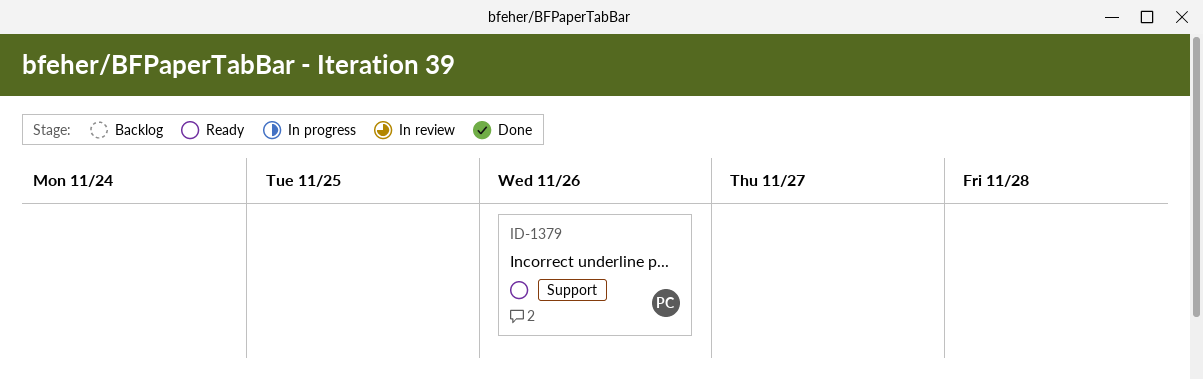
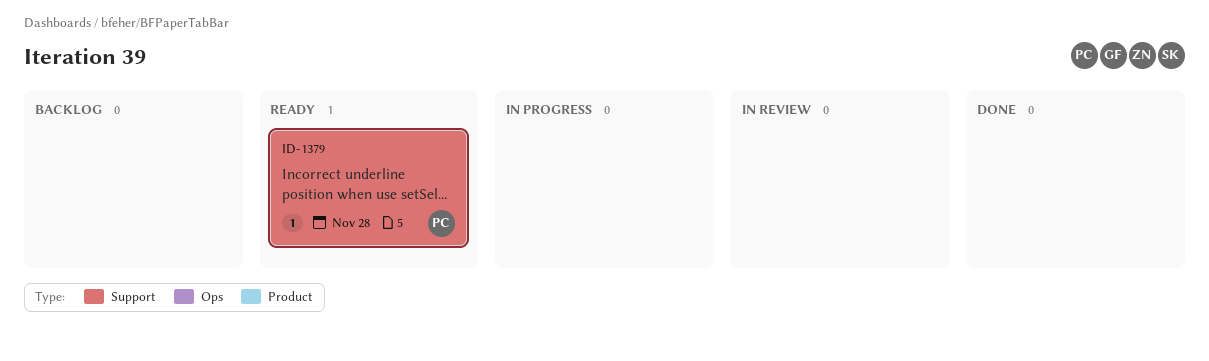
ID-1379, due: Nov 26 -> Nov 28

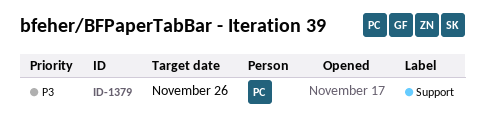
ID-1379, due: Nov 28 -> Nov 26

